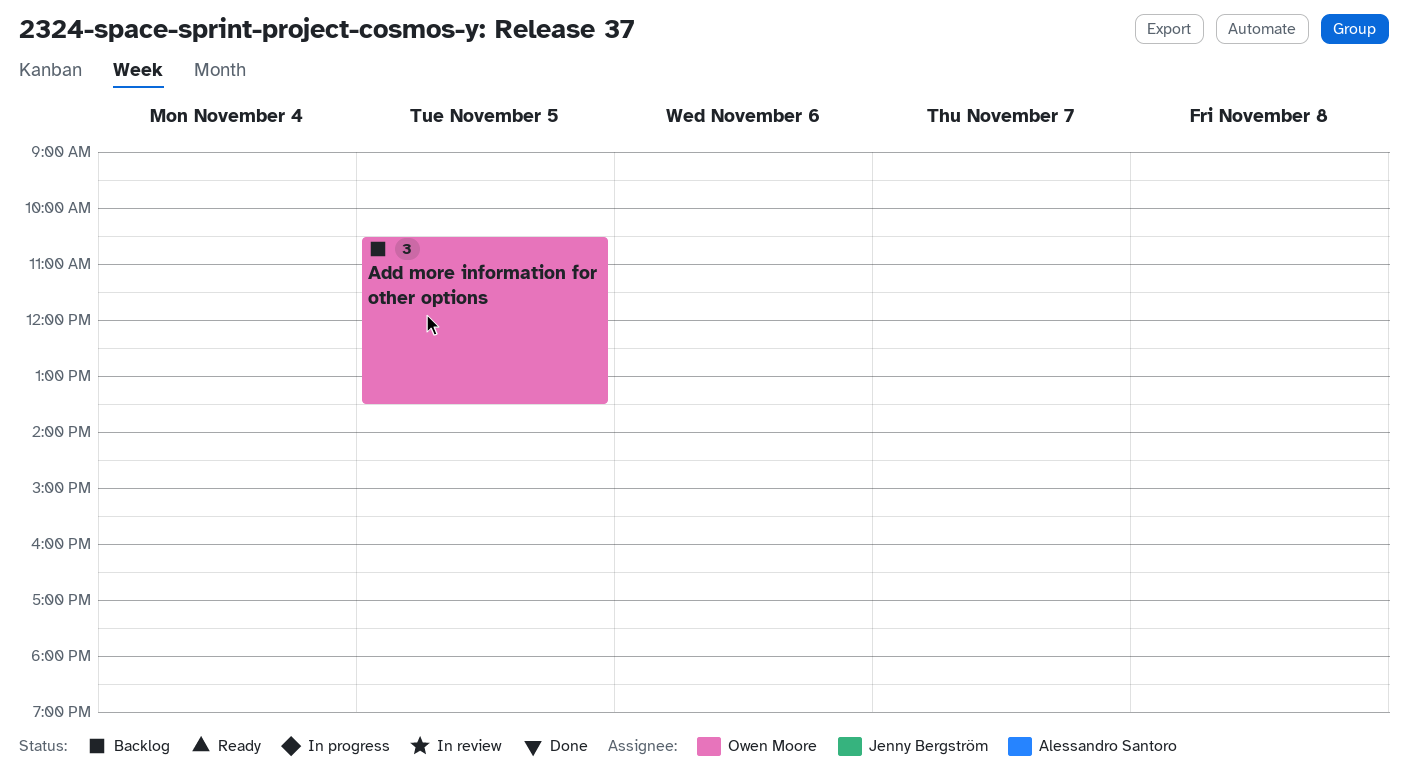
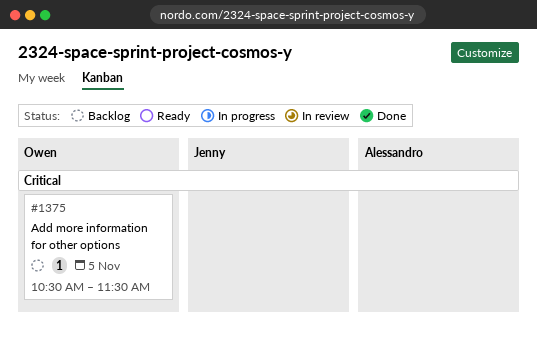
Add more information for other options, estimate: 3 -> 1
Add more information for other options, ends: 13:30 -> 11:30

